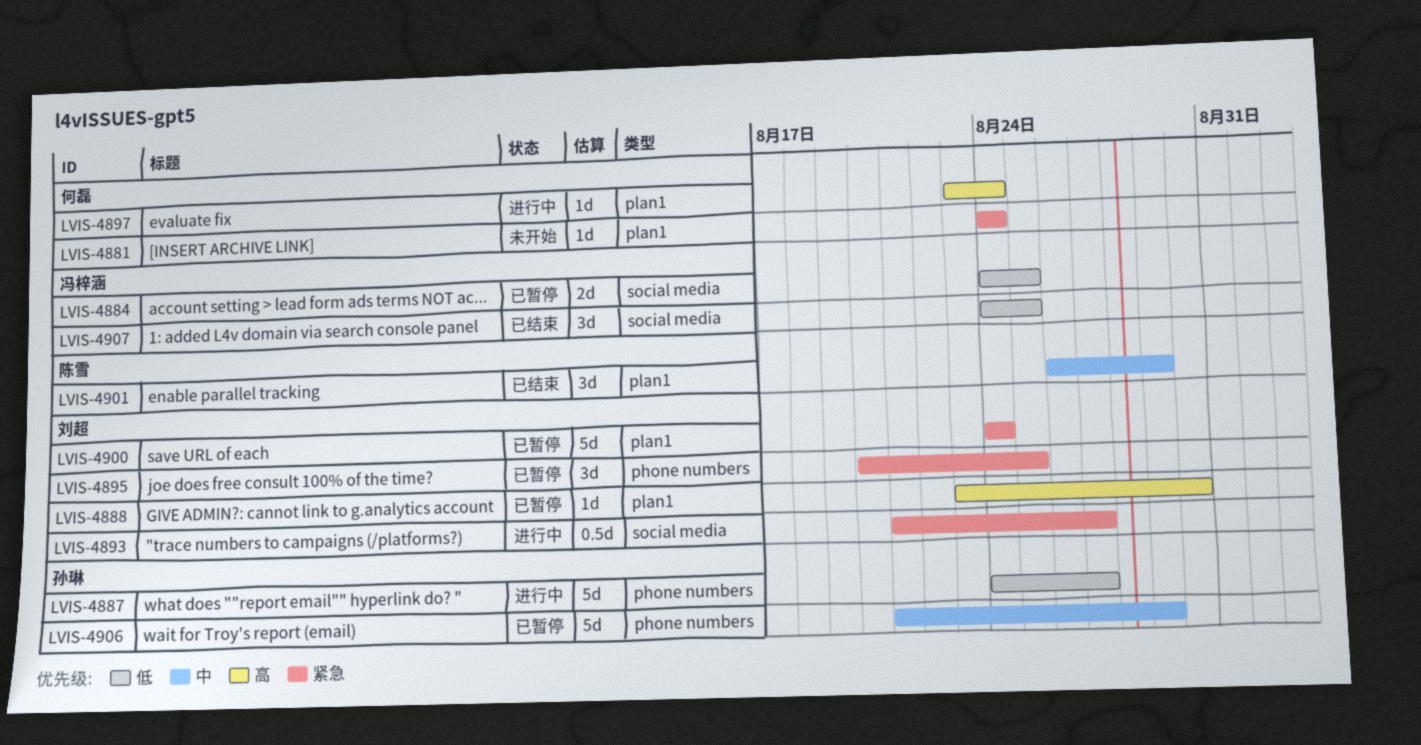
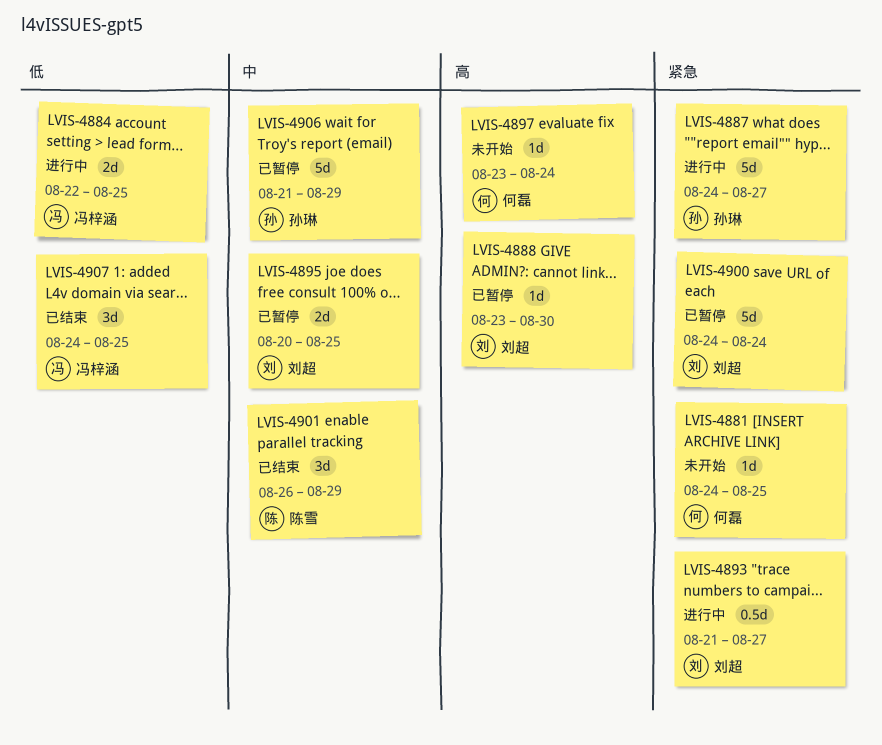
LVIS-4881, due: Aug 24 -> Aug 25
LVIS-4884, status: 已暂停 -> 进行中
LVIS-4884, start: Aug 24 -> Aug 22
LVIS-4887, priority: 低 -> 紧急
LVIS-4895, priority: 紧急 -> 中
LVIS-4895, estimate: 3d -> 2d
LVIS-4897, status: 进行中 -> 未开始

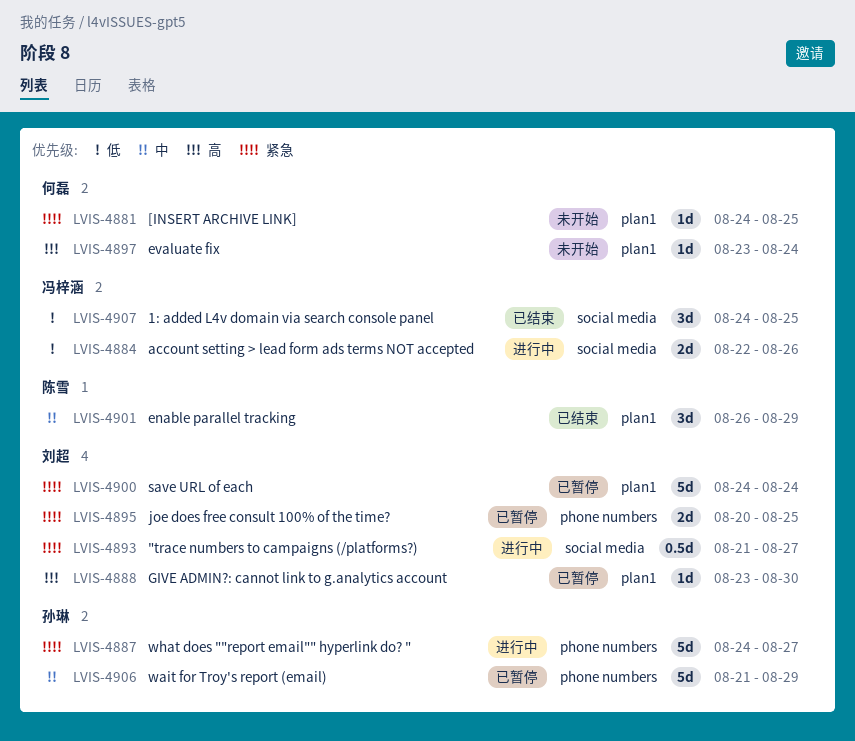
LVIS-4884, due: Aug 25 -> Aug 26
LVIS-4895, priority: 中 -> 紧急

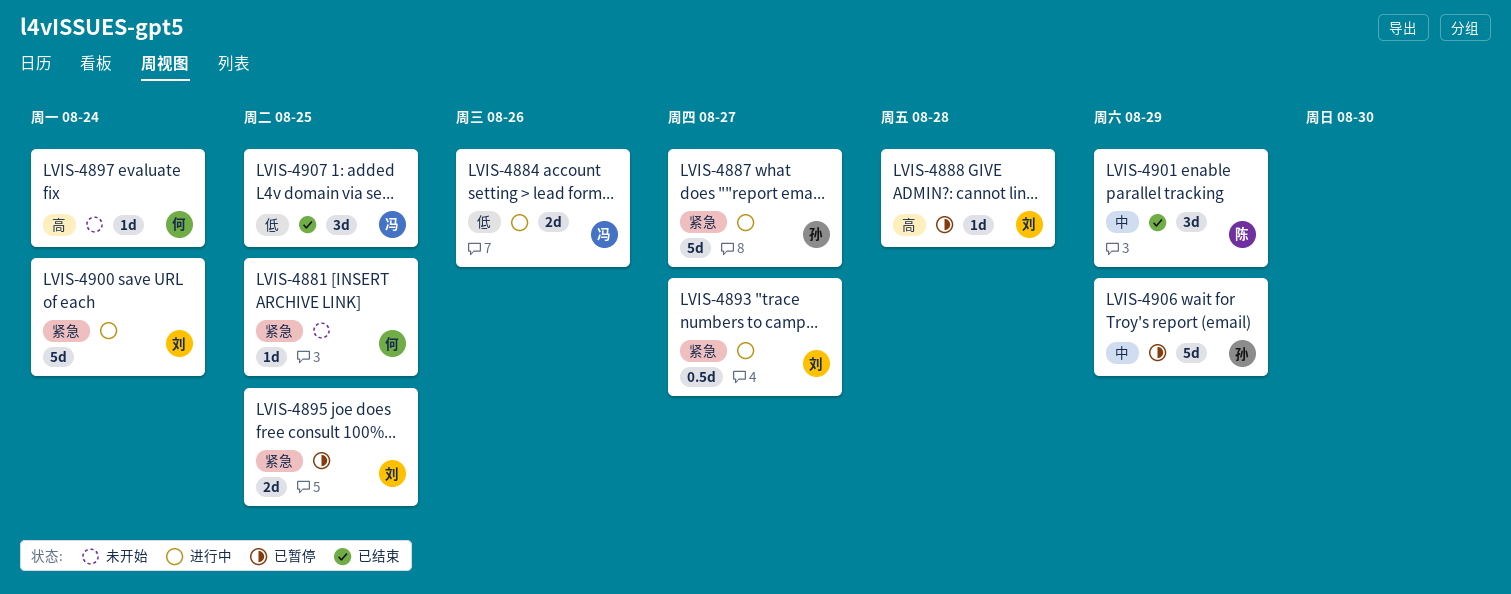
LVIS-4888, due: Aug 30 -> Aug 28
LVIS-4900, status: 已暂停 -> 进行中

